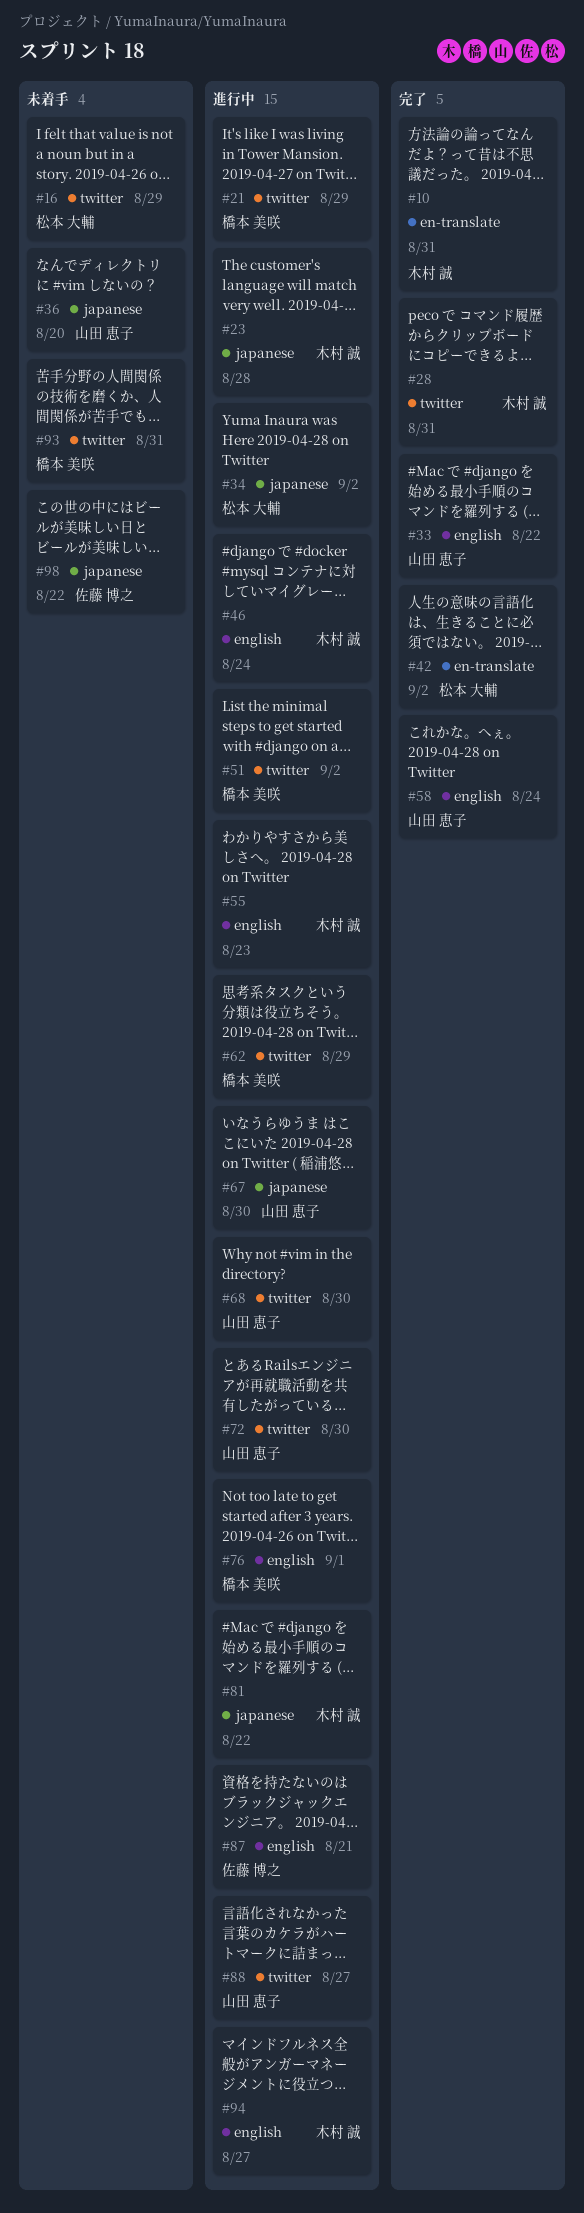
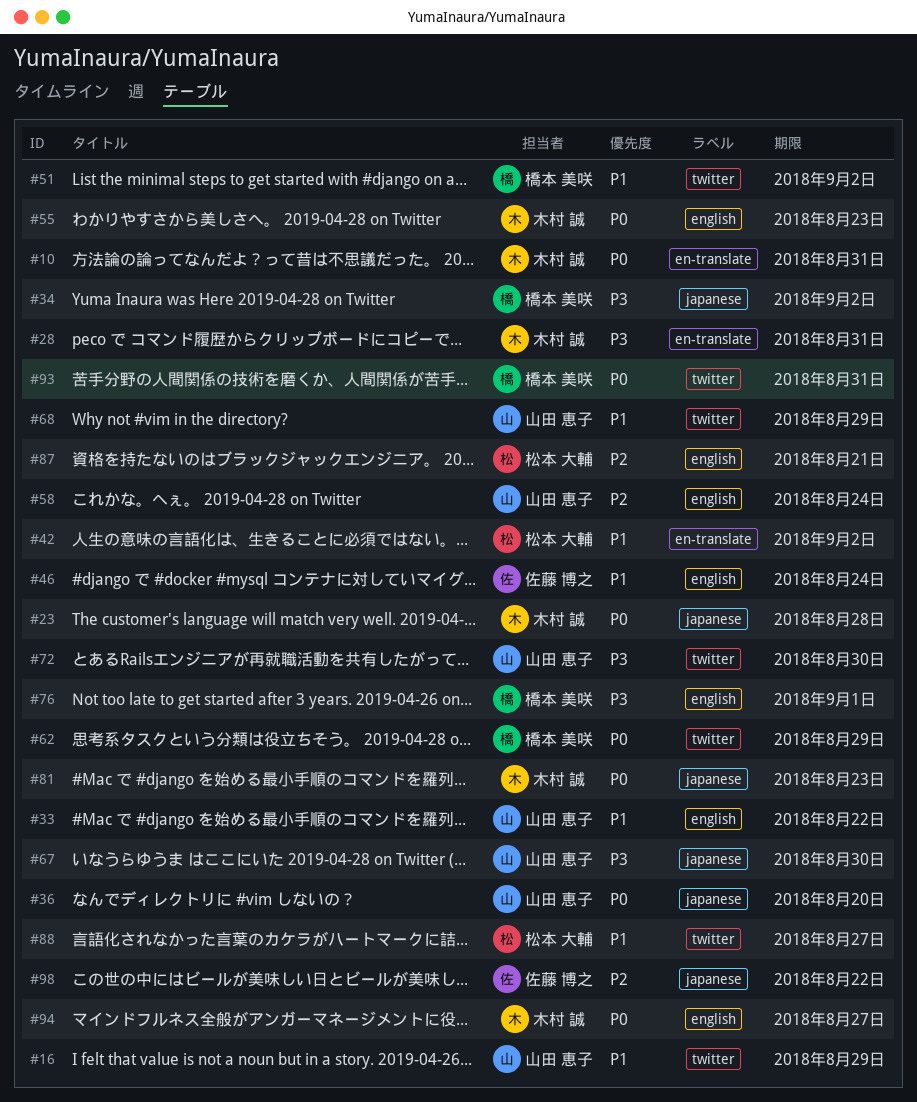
#16, owner: 松本 大輔 -> 山田 恵子
#21: present -> none
#28, label: twitter -> en-translate
#34, owner: 松本 大輔 -> 橋本 美咲
#46, owner: 木村 誠 -> 佐藤 博之
#68, due: Aug 30 -> Aug 29
#81, due: Aug 22 -> Aug 23
#87, owner: 佐藤 博之 -> 松本 大輔
#88, owner: 山田 恵子 -> 松本 大輔

